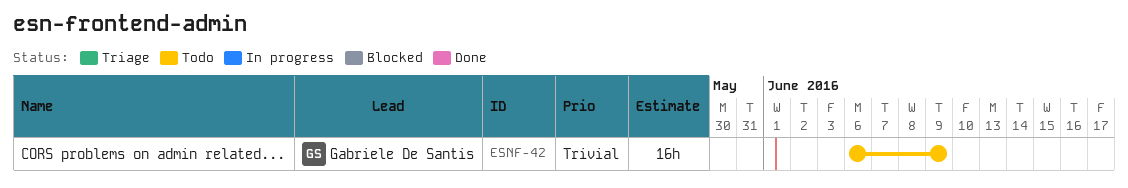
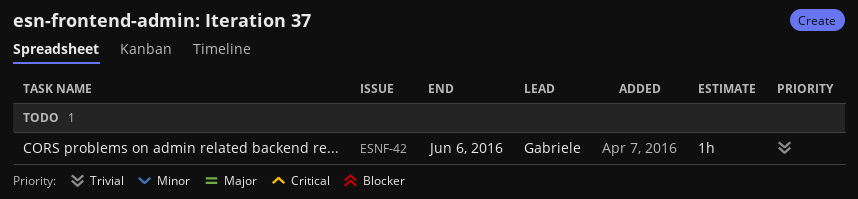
ESNF-42, estimate: 16h -> 1h
ESNF-42, due: Jun 9 -> Jun 6

